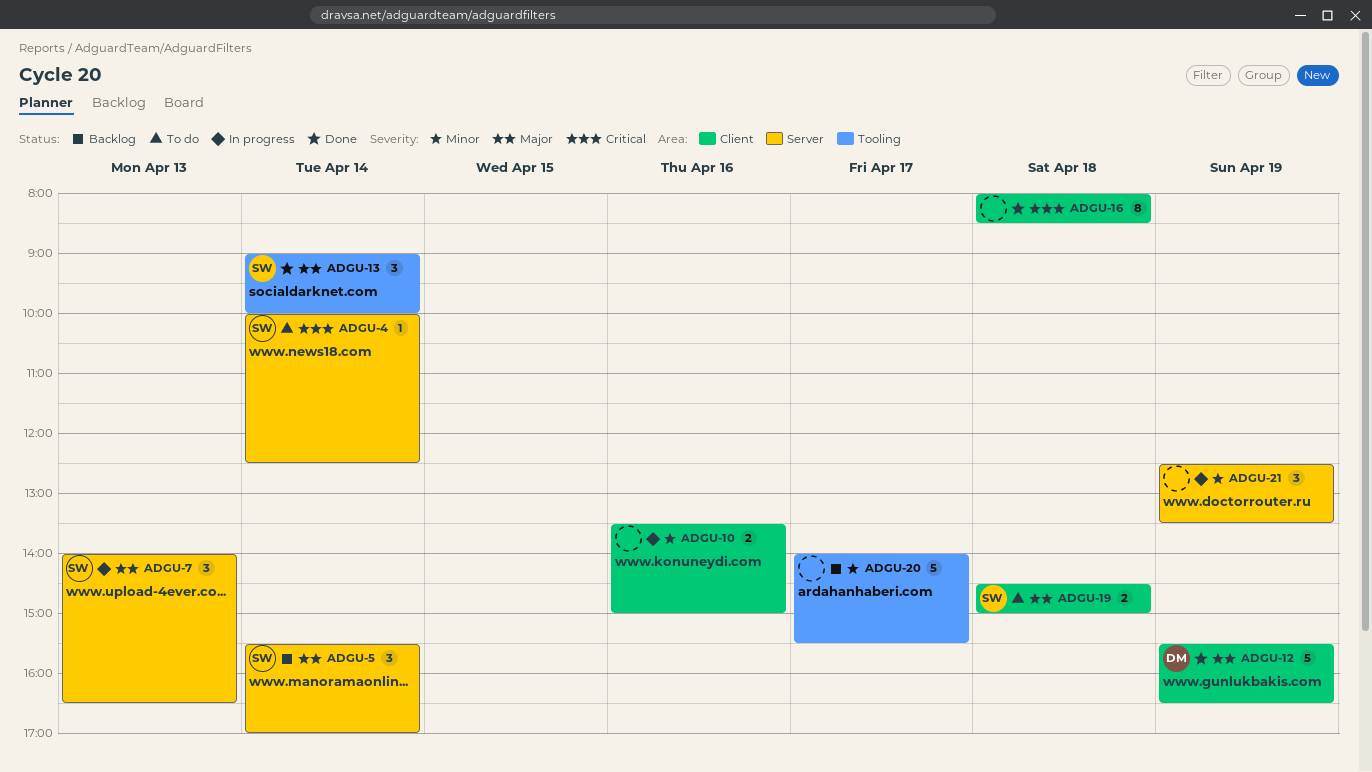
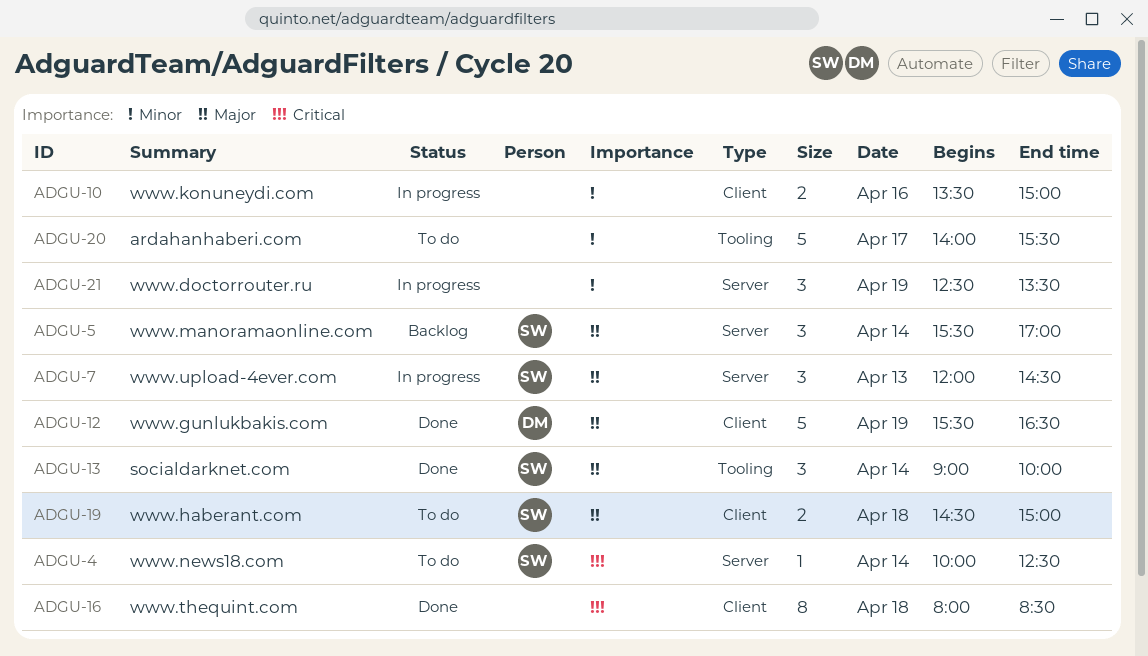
ADGU-7, begins: 14:00 -> 12:00
ADGU-7, ends: 16:30 -> 14:30
ADGU-20, status: Backlog -> To do

